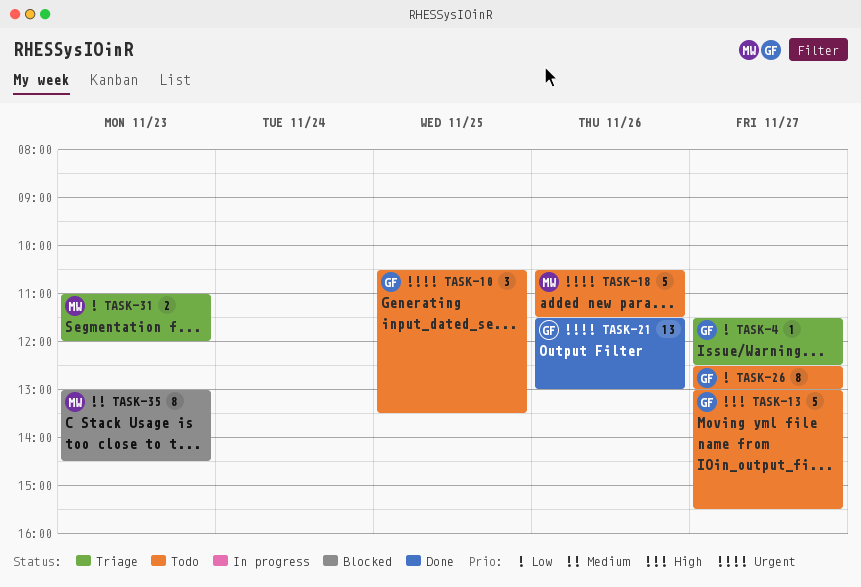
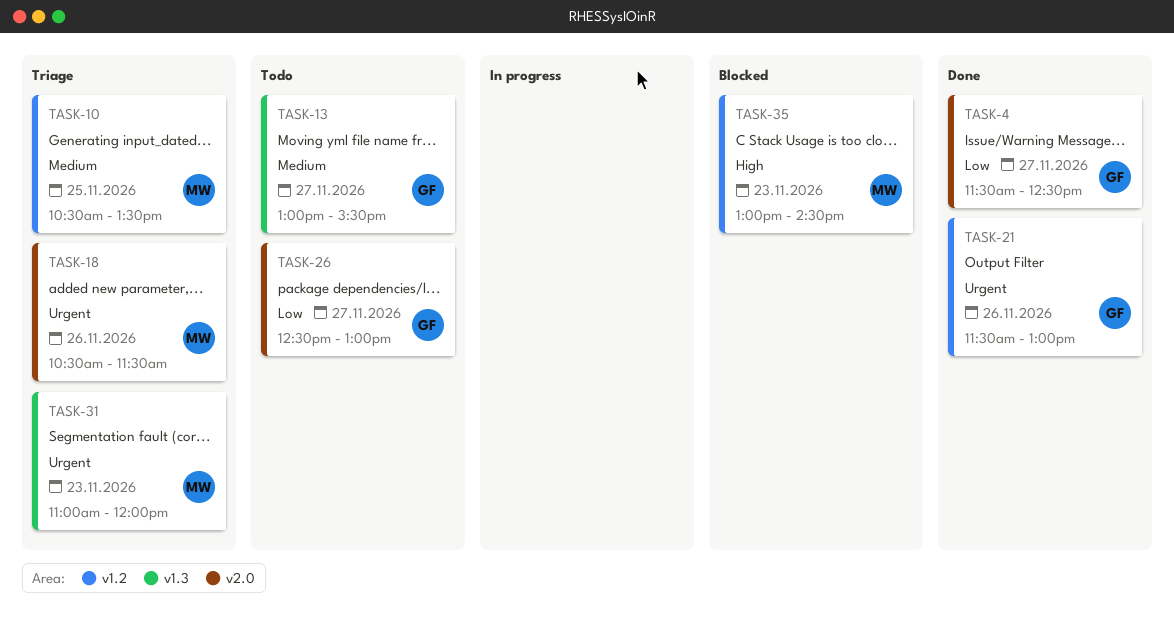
TASK-4, status: Triage -> Done
TASK-10, status: Todo -> Triage
TASK-10, owner: GF -> MW
TASK-10, priority: Urgent -> Medium
TASK-13, priority: High -> Medium
TASK-18, status: Todo -> Triage
TASK-31, priority: Low -> Urgent
TASK-35, priority: Medium -> High

